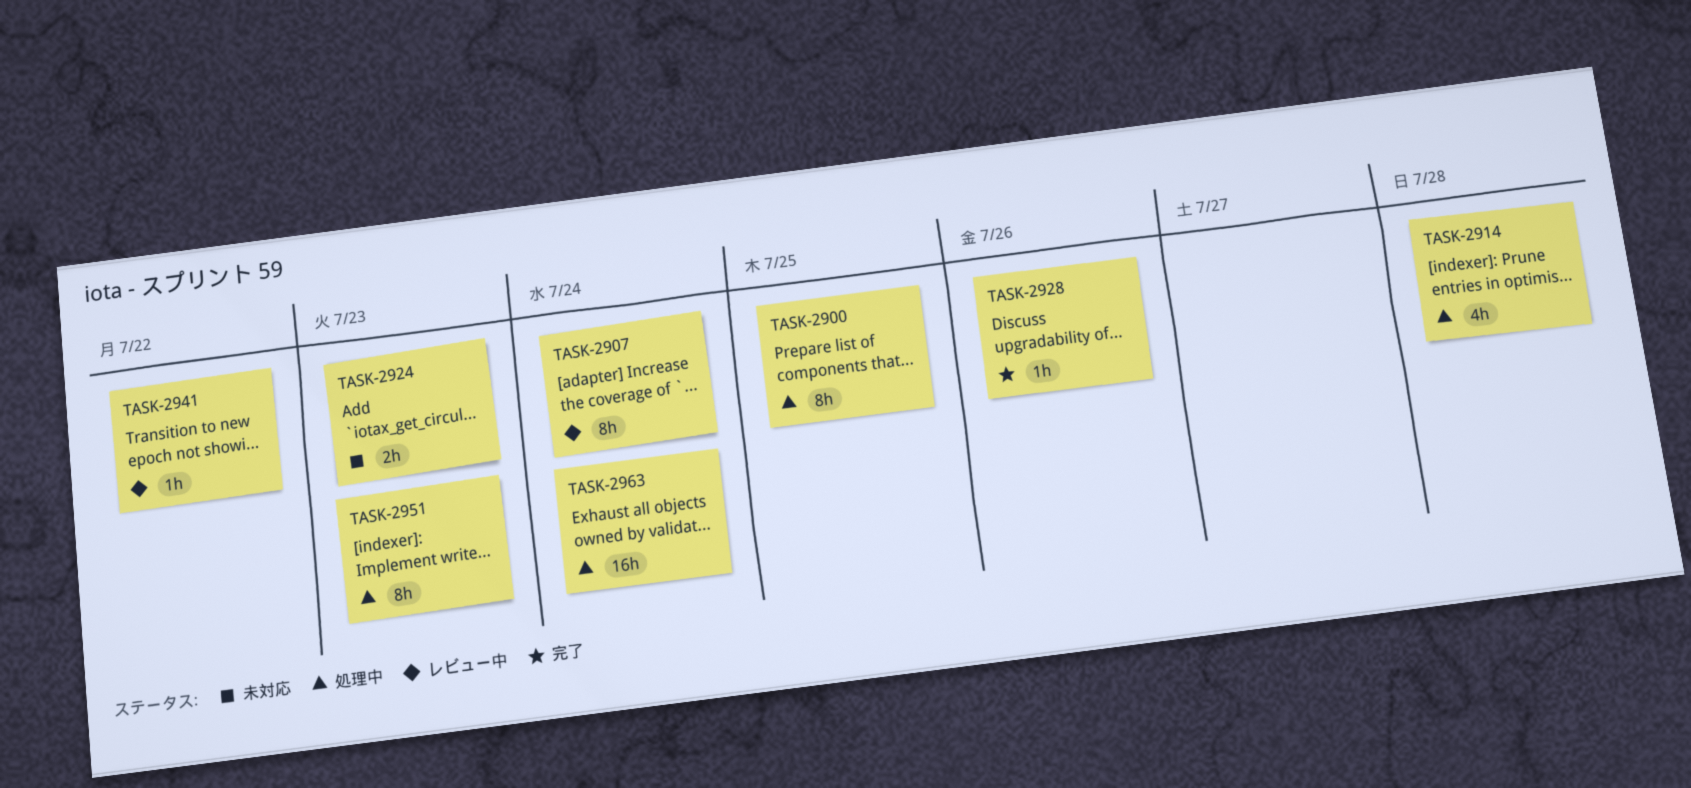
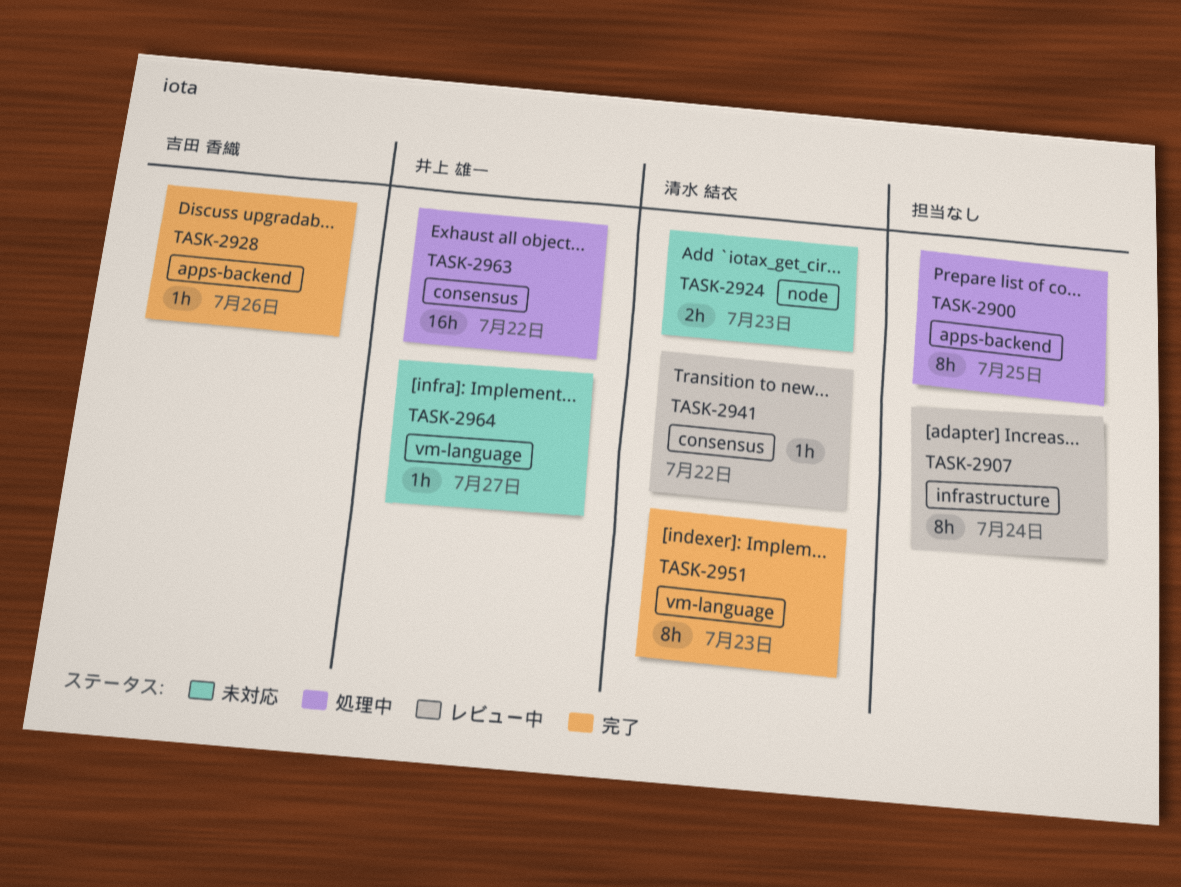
TASK-2914: present -> none
TASK-2951, status: 処理中 -> 完了
TASK-2963, due: Jul 24 -> Jul 22
TASK-2964: none -> present

